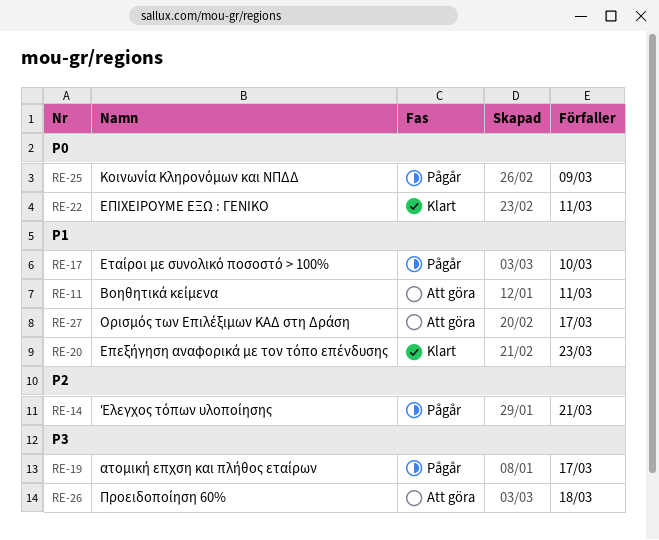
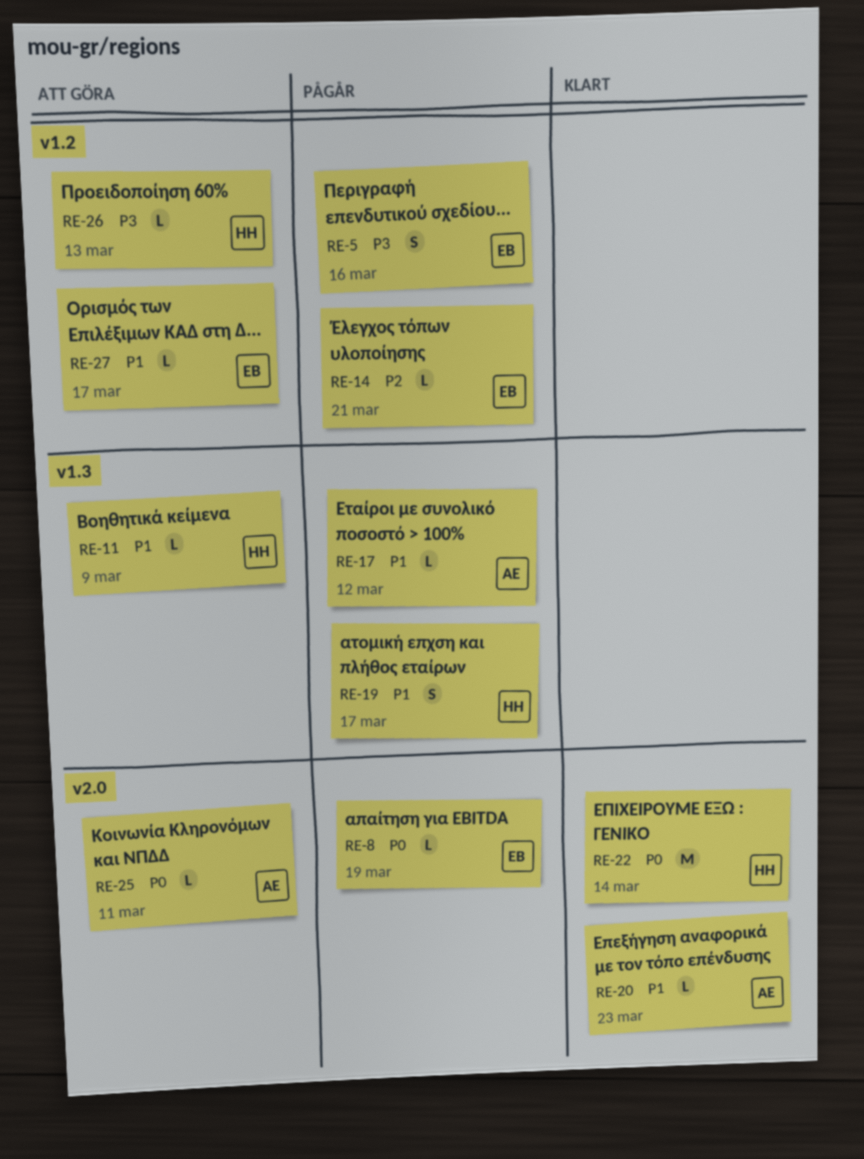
RE-5: none -> present
RE-8: none -> present
RE-11, due: Mar 11 -> Mar 9
RE-17, due: Mar 10 -> Mar 12
RE-19, priority: P3 -> P1
RE-22, due: Mar 11 -> Mar 14
RE-25, status: Pågår -> Att göra
RE-25, due: Mar 9 -> Mar 11
RE-26, due: Mar 18 -> Mar 13

